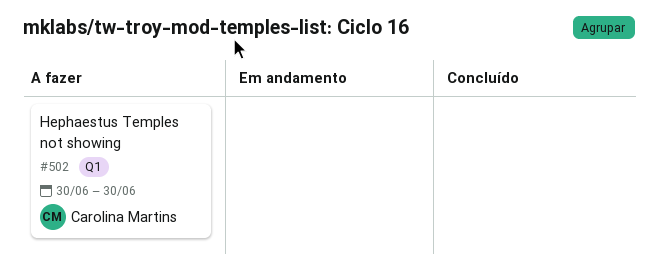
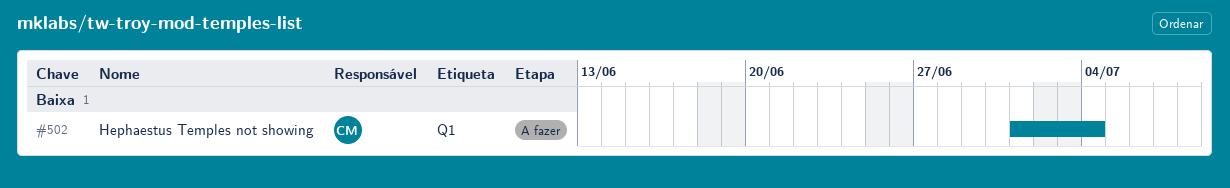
#502, start: Jun 30 -> Jul 1
#502, due: Jun 30 -> Jul 4

